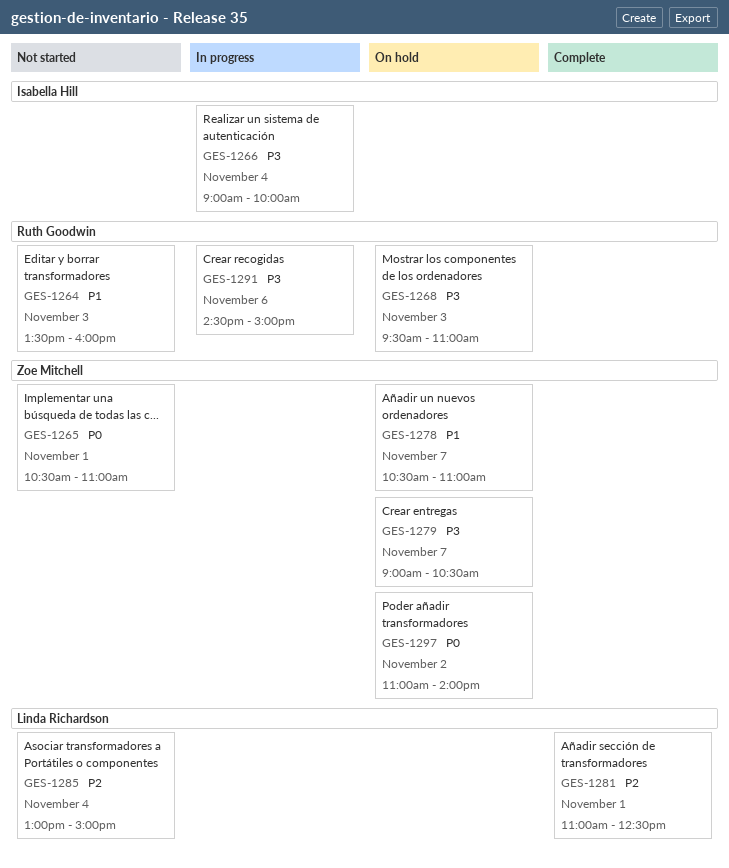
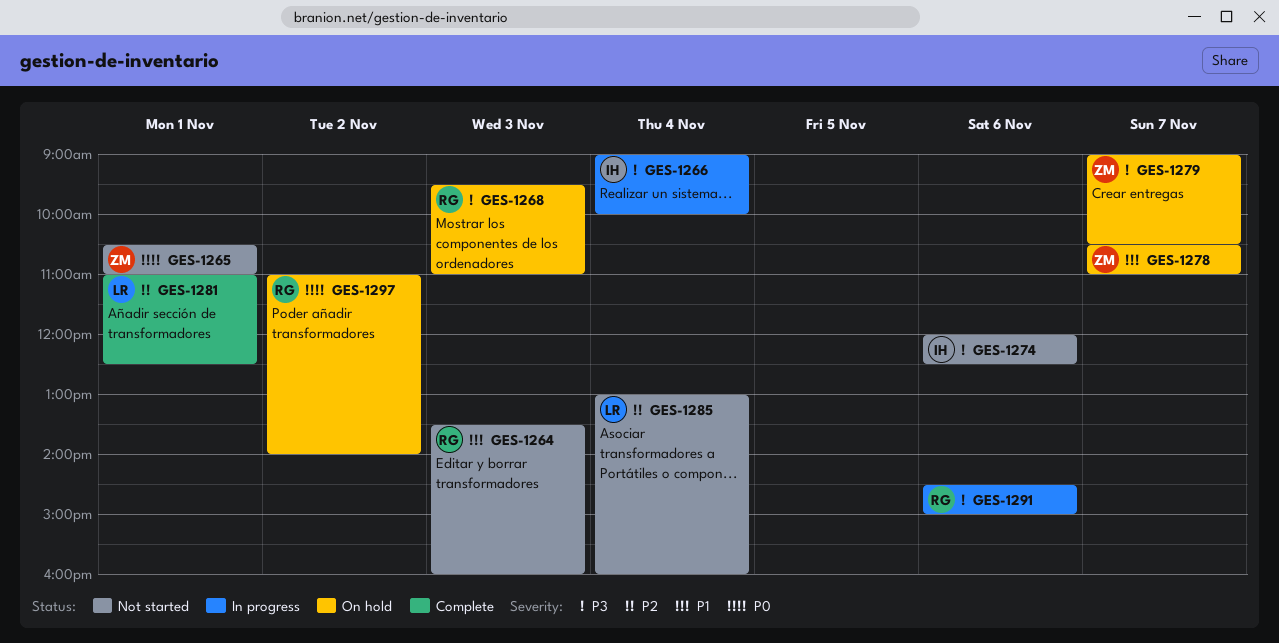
GES-1274: none -> present
GES-1285, ends: 15:00 -> 16:00
GES-1297, owner: Zoe Mitchell -> Ruth Goodwin

